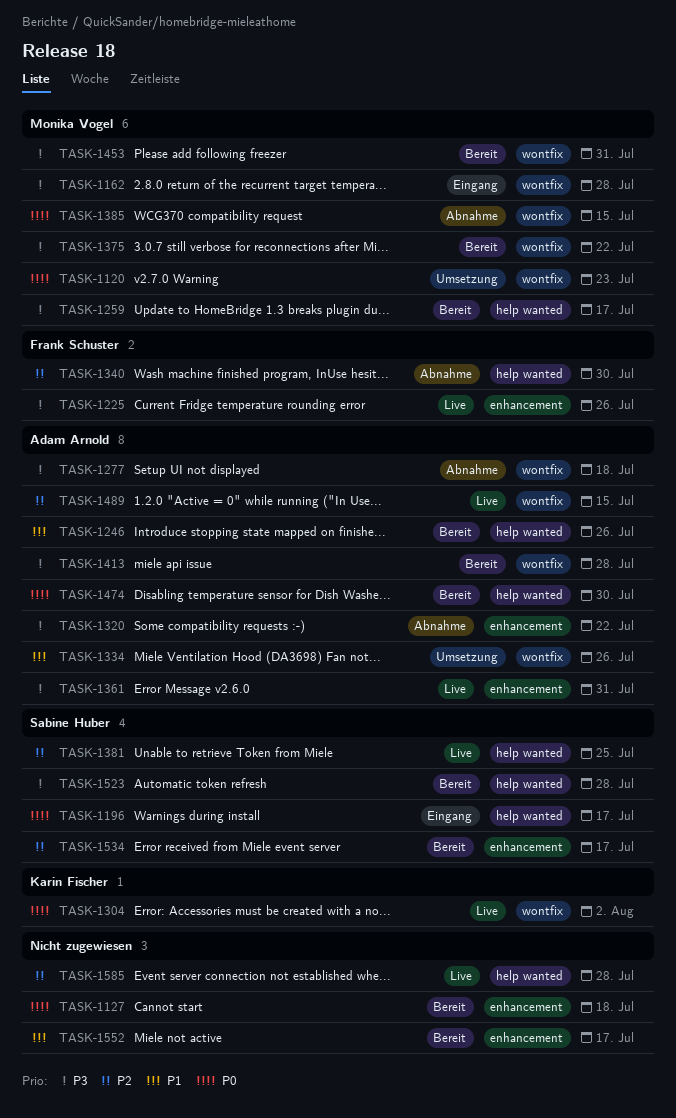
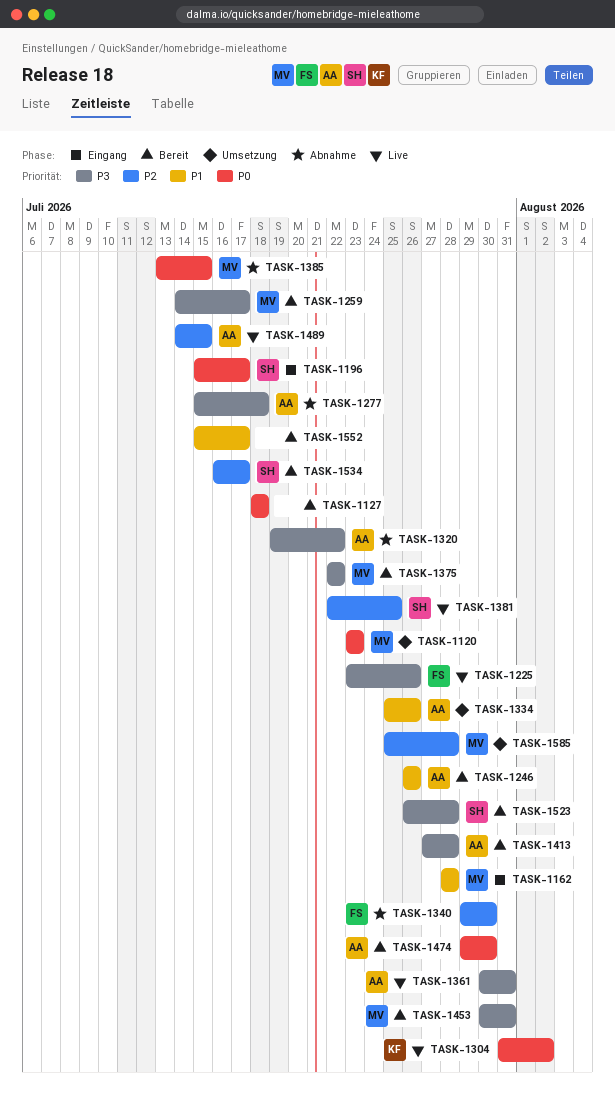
TASK-1162, priority: P3 -> P1
TASK-1585, status: Live -> Umsetzung
TASK-1585, owner: none -> Monika Vogel

